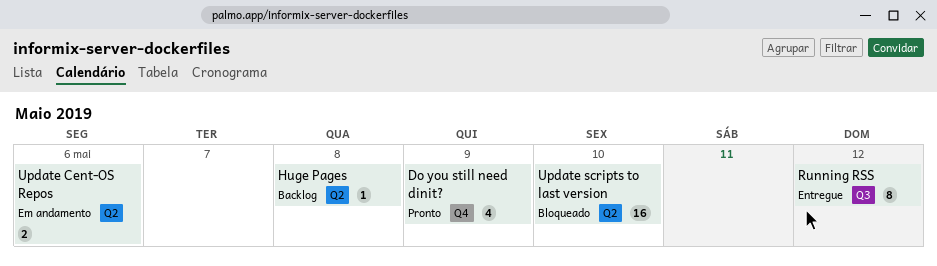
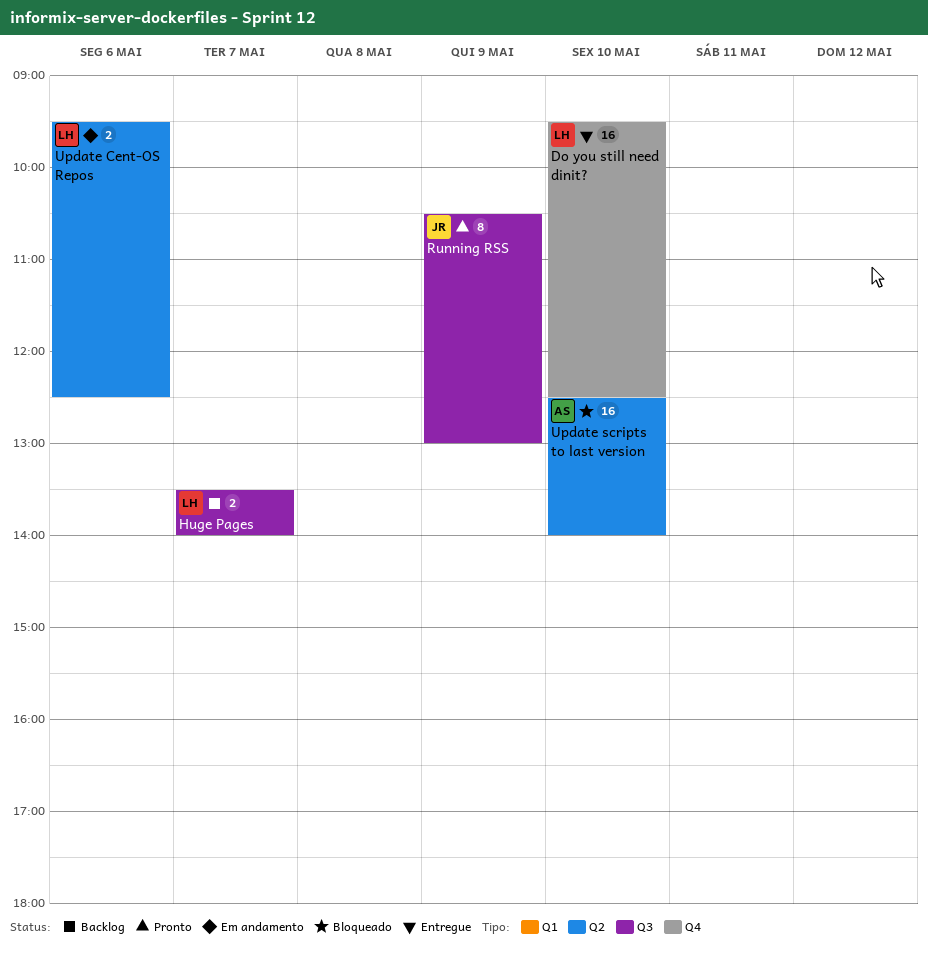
Do you still need dinit?, status: Pronto -> Entregue
Do you still need dinit?, estimate: 4 -> 16
Do you still need dinit?, day: May 9 -> May 10
Huge Pages, label: Q2 -> Q3
Huge Pages, estimate: 1 -> 2
Huge Pages, day: May 8 -> May 7
Running RSS, status: Entregue -> Pronto
Running RSS, day: May 12 -> May 9

